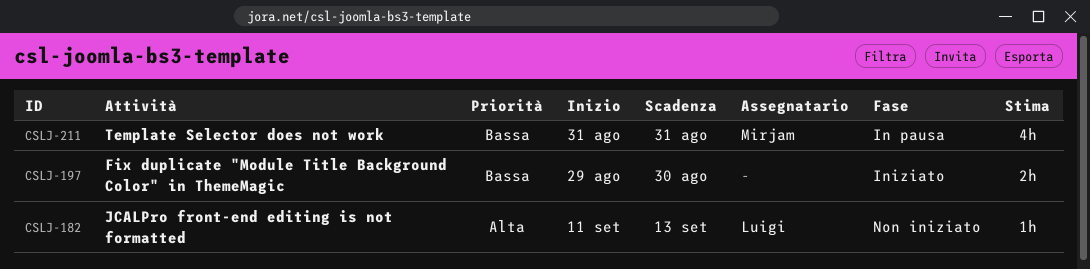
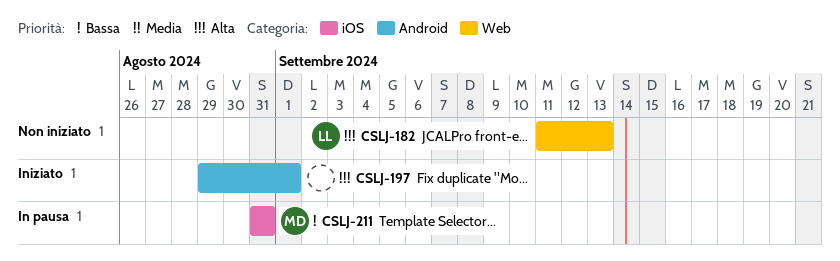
CSLJ-197, priority: Bassa -> Alta
CSLJ-197, due: Aug 30 -> Sep 1

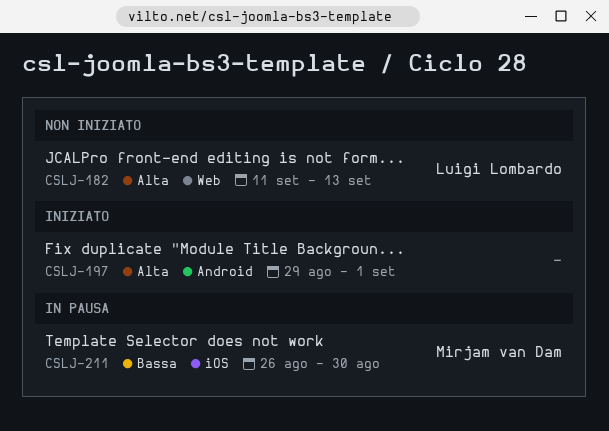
CSLJ-211, start: Aug 31 -> Aug 26
CSLJ-211, due: Aug 31 -> Aug 30

